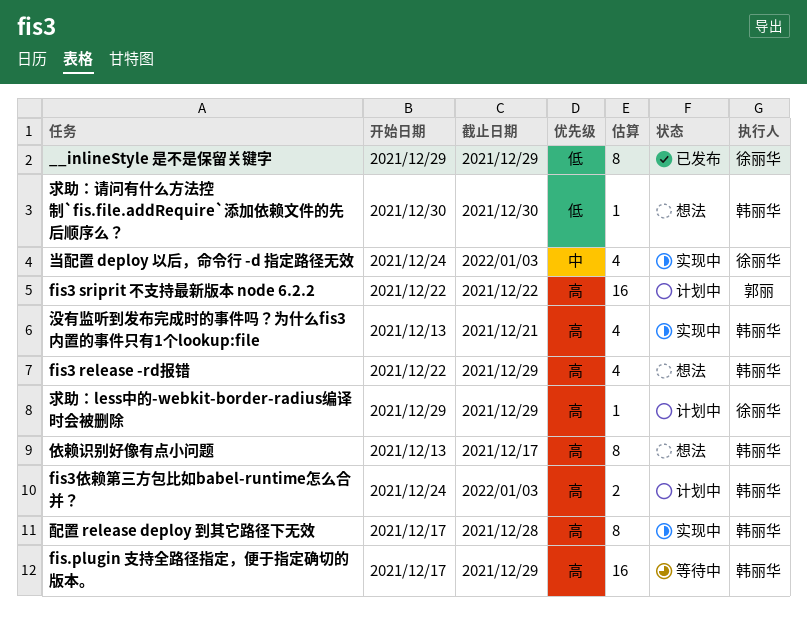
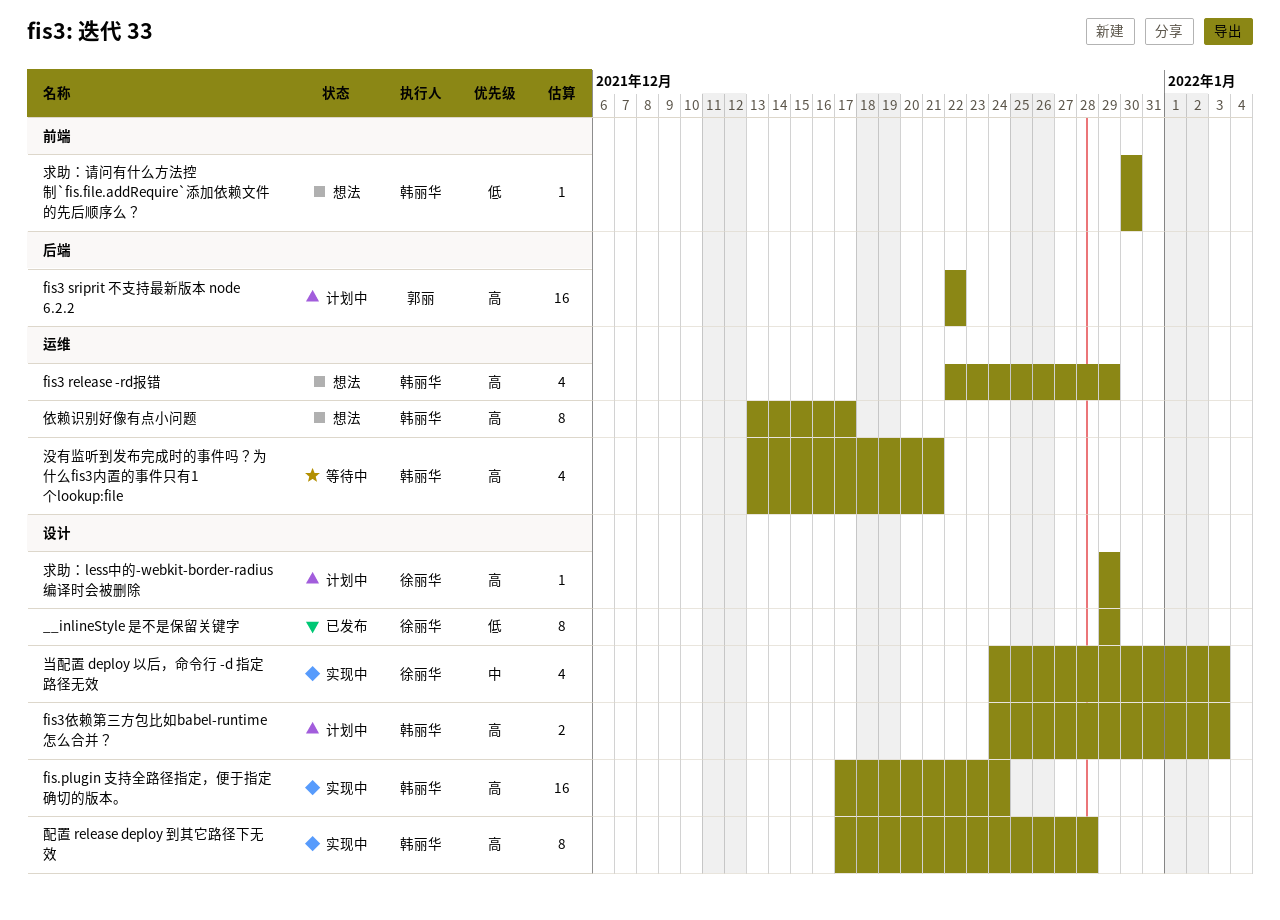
fis.plugin 支持全路径指定，便于指定确切的版本。, status: 等待中 -> 实现中
fis.plugin 支持全路径指定，便于指定确切的版本。, due: Dec 29 -> Dec 24
没有监听到发布完成时的事件吗？为什么fis3内置的事件只有1个lookup:file, status: 实现中 -> 等待中

